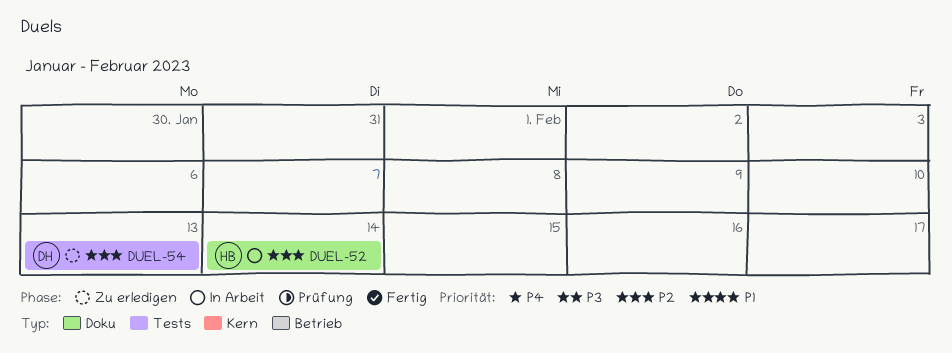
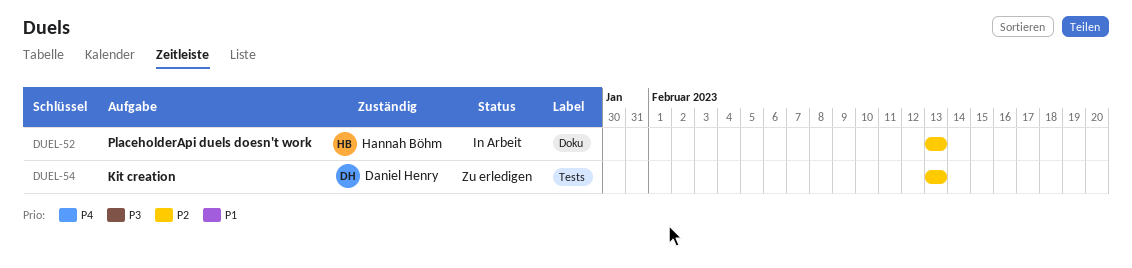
DUEL-52, start: Feb 14 -> Feb 13
DUEL-52, due: Feb 14 -> Feb 13

